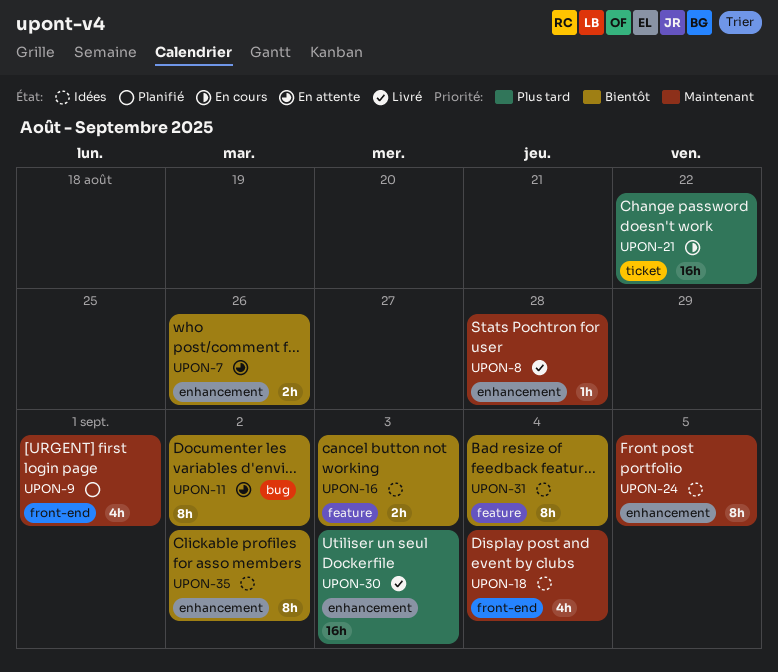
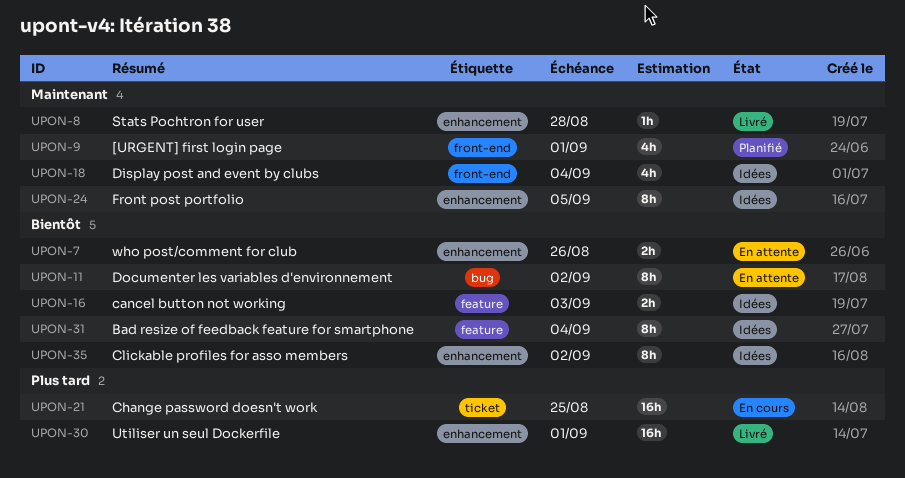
UPON-21, due: Aug 22 -> Aug 25
UPON-30, due: Sep 3 -> Sep 1

